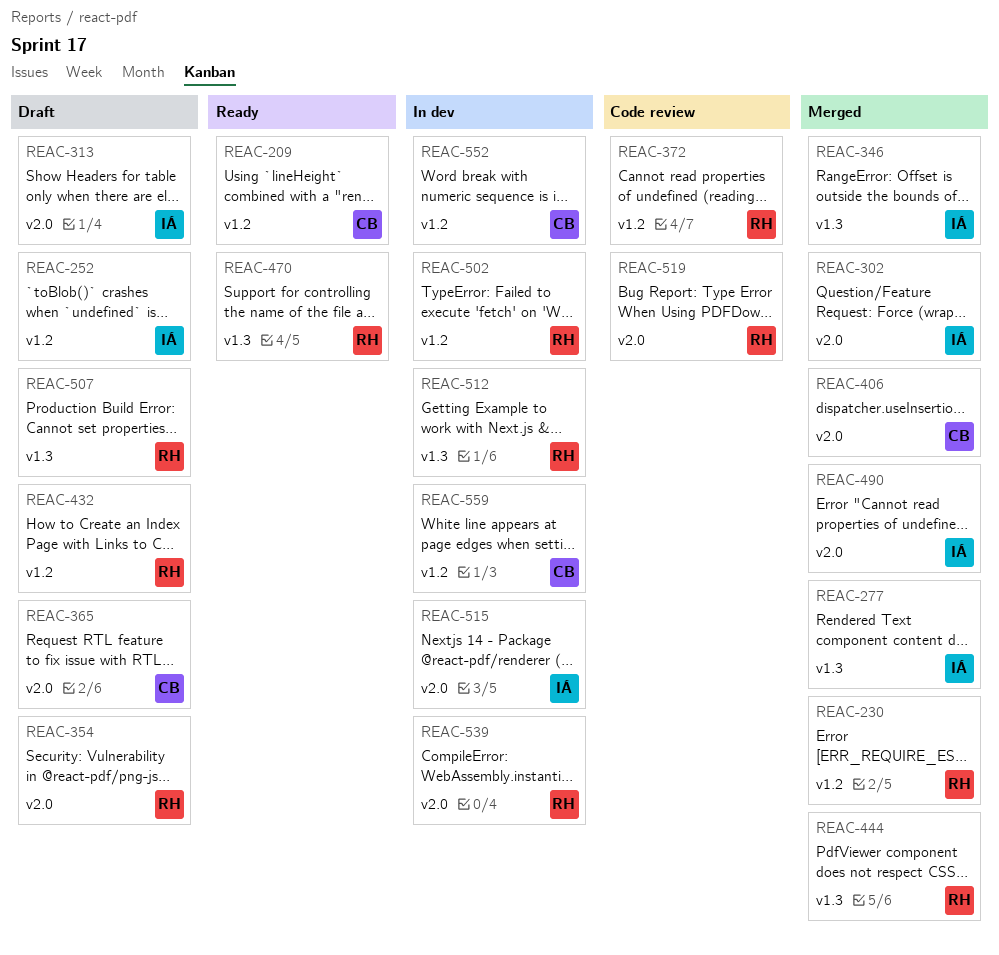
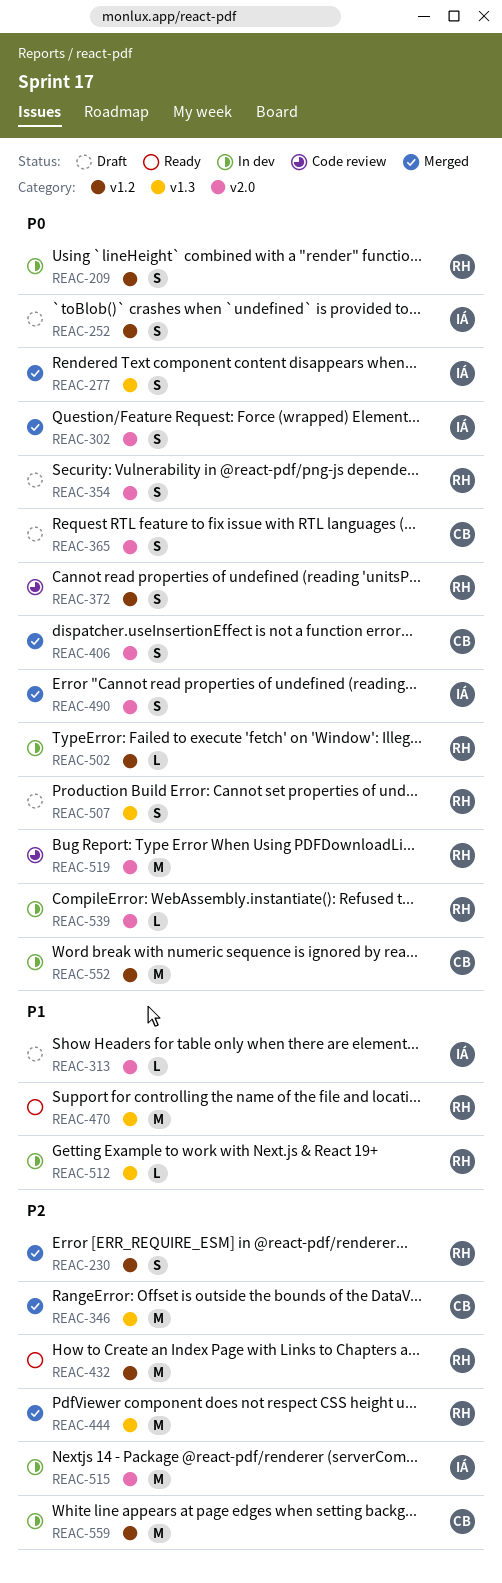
REAC-209, status: Ready -> In dev
REAC-209, owner: CB -> RH
REAC-346, owner: IÁ -> CB
REAC-432, status: Draft -> Ready

